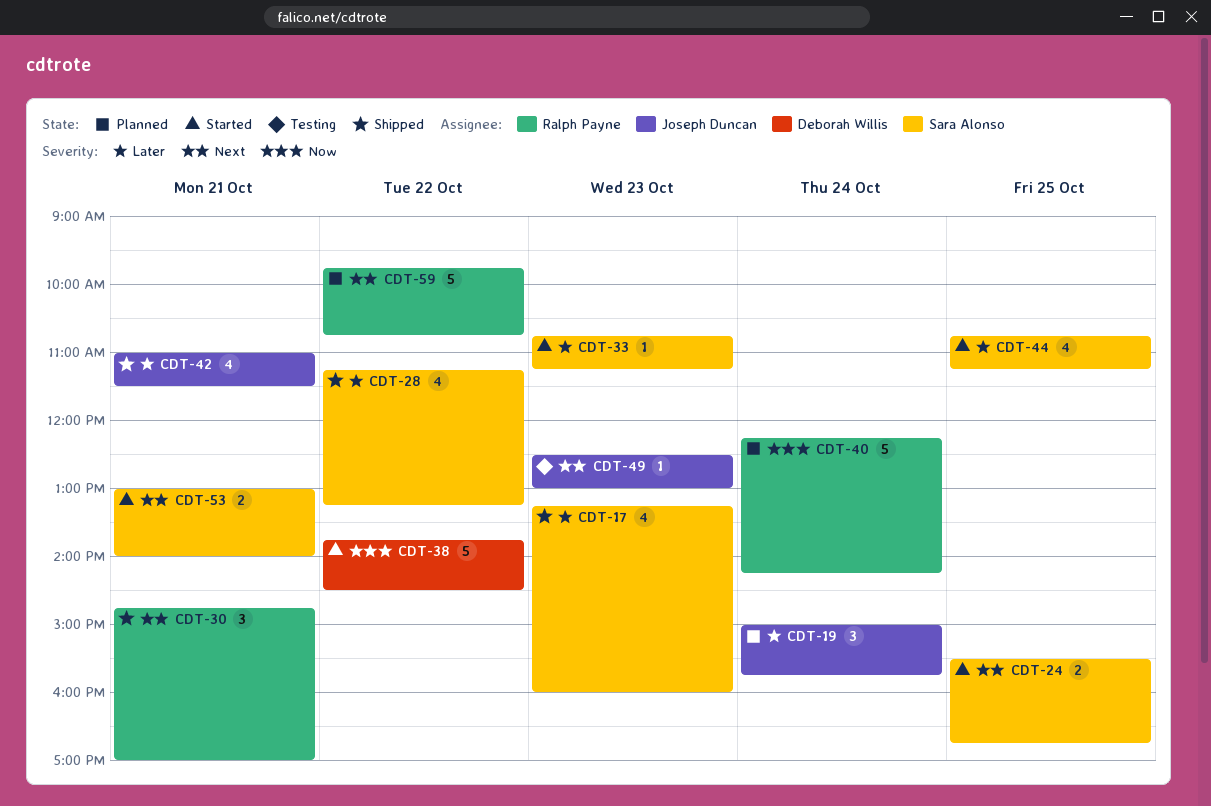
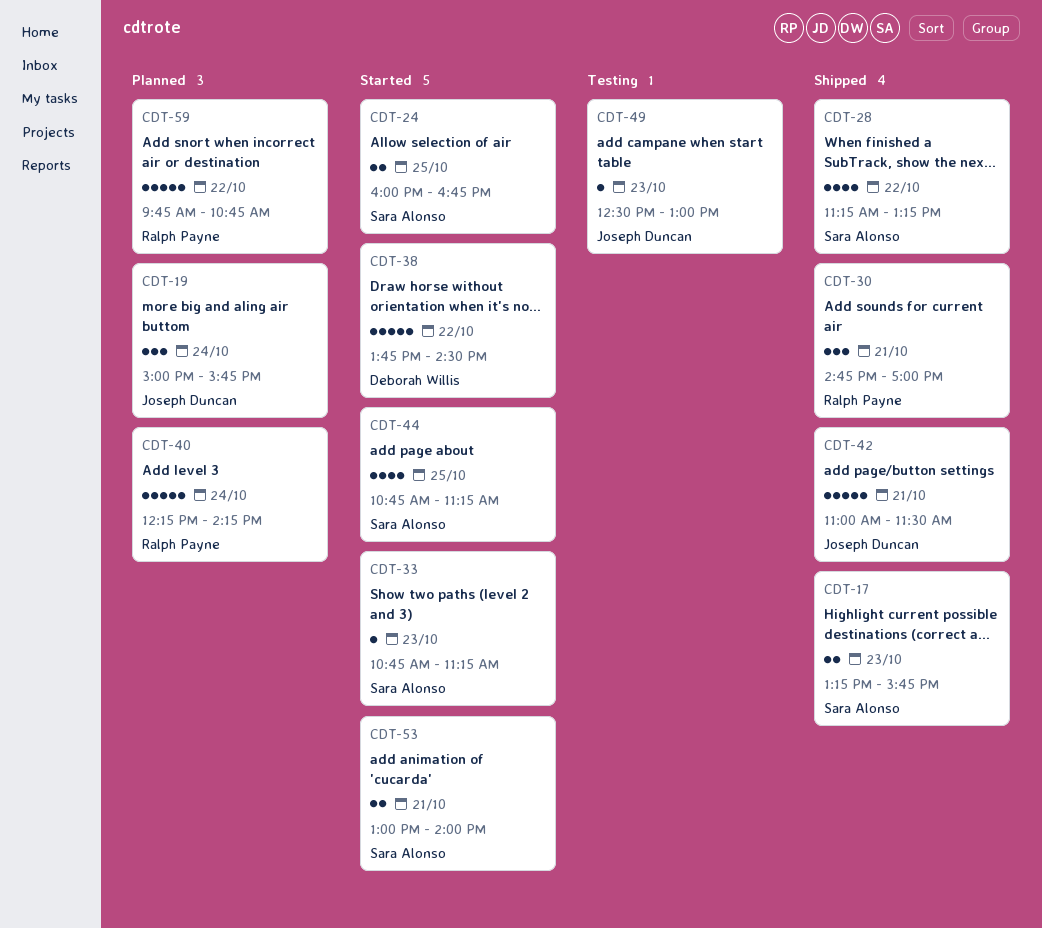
CDT-17, estimate: 4 -> 2
CDT-17, ends: 16:00 -> 15:45
CDT-24, begins: 15:30 -> 16:00
CDT-42, estimate: 4 -> 5

